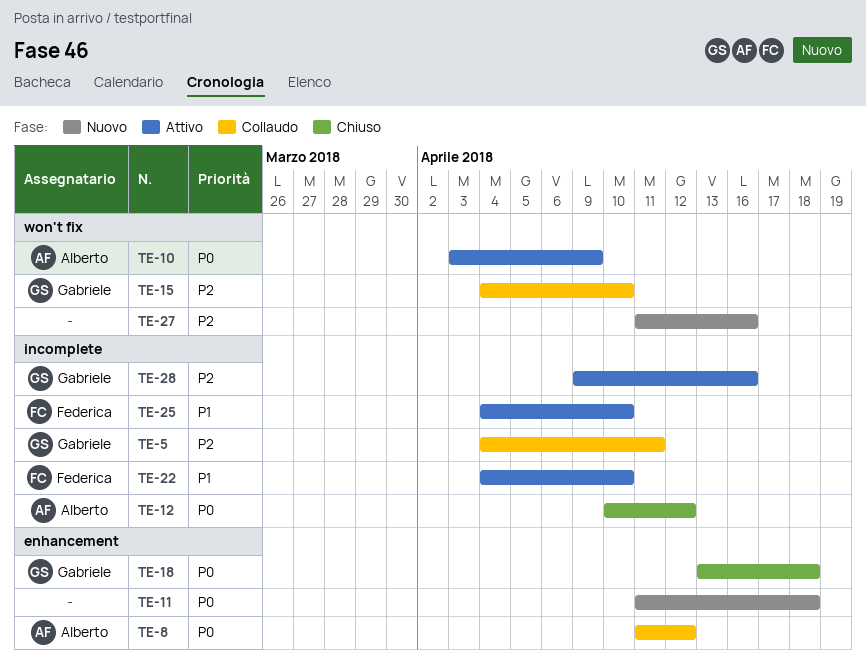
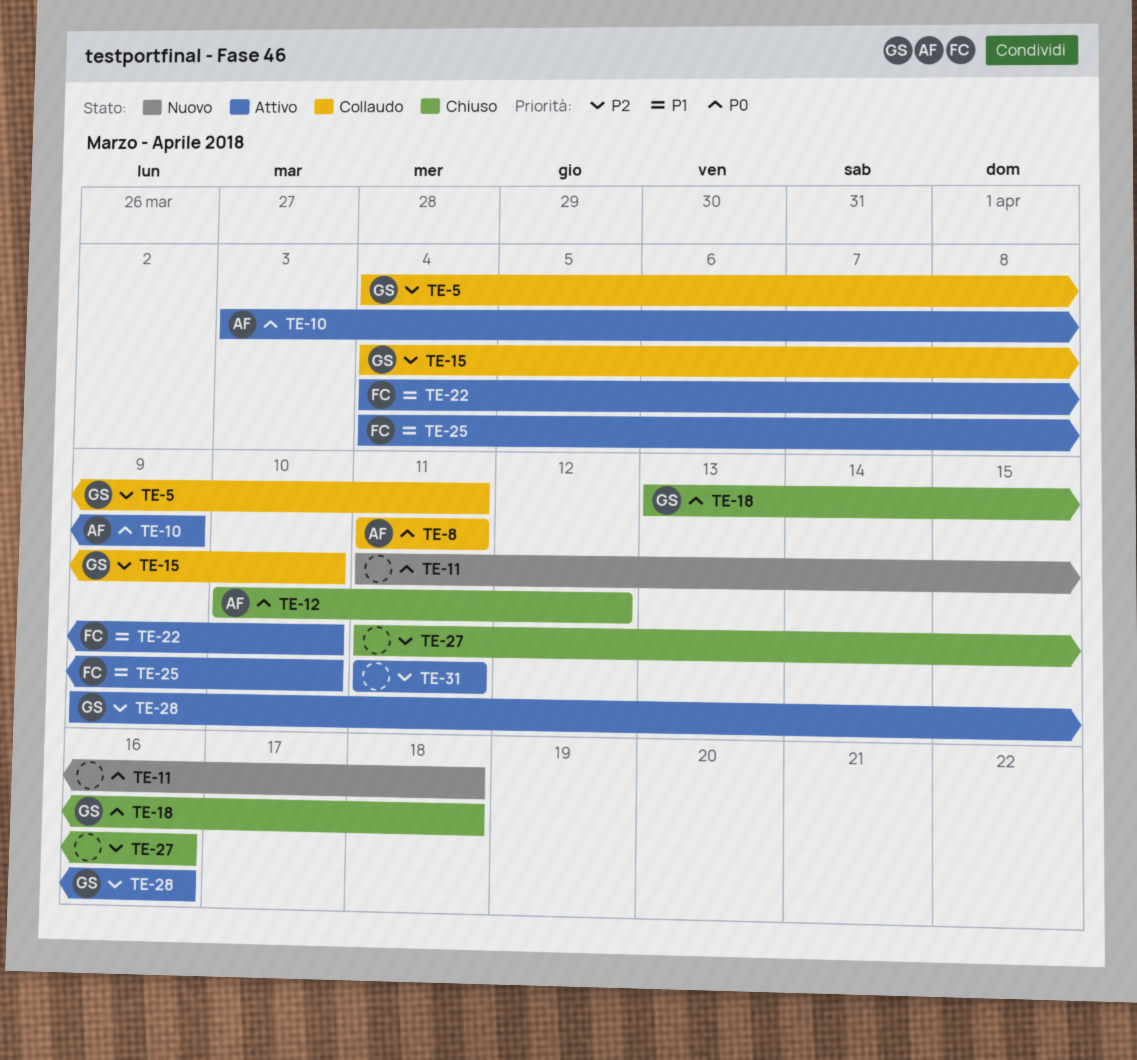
TE-8, due: Apr 12 -> Apr 11
TE-27, status: Nuovo -> Chiuso
TE-31: none -> present

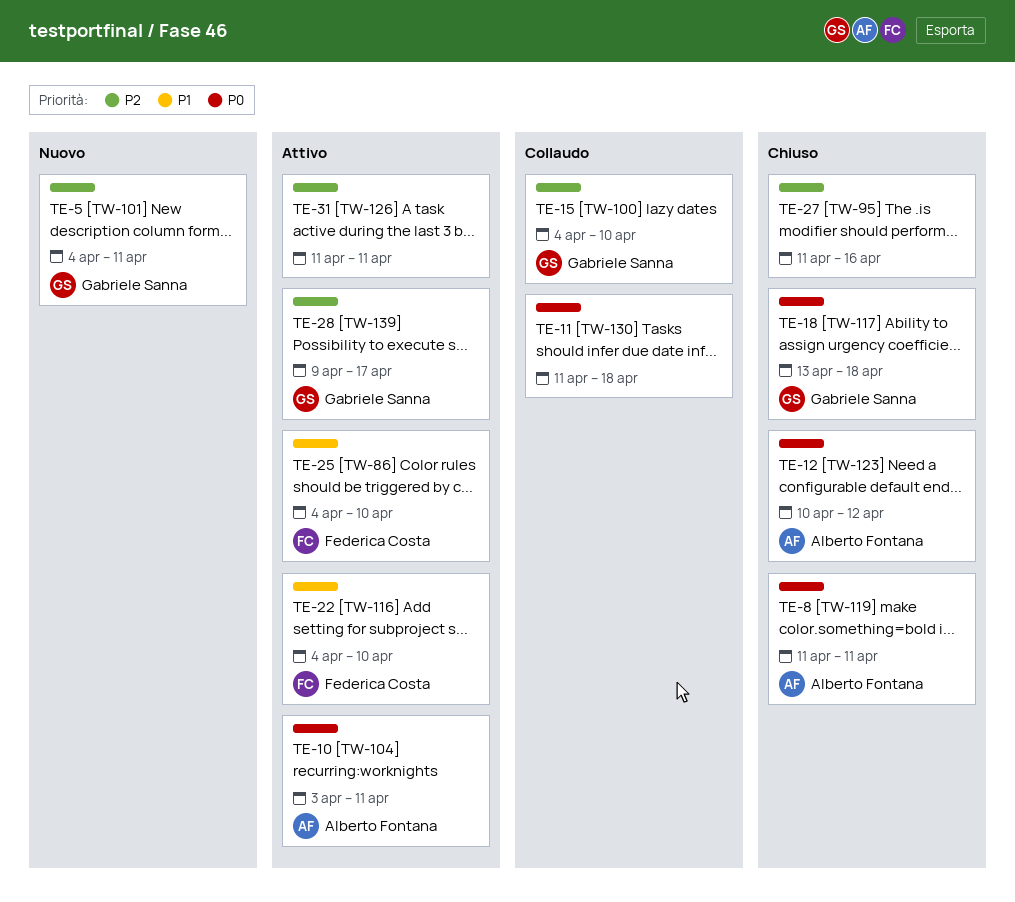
TE-5, status: Collaudo -> Nuovo
TE-8, status: Collaudo -> Chiuso
TE-10, due: Apr 9 -> Apr 11
TE-11, status: Nuovo -> Collaudo
TE-28, due: Apr 16 -> Apr 17

